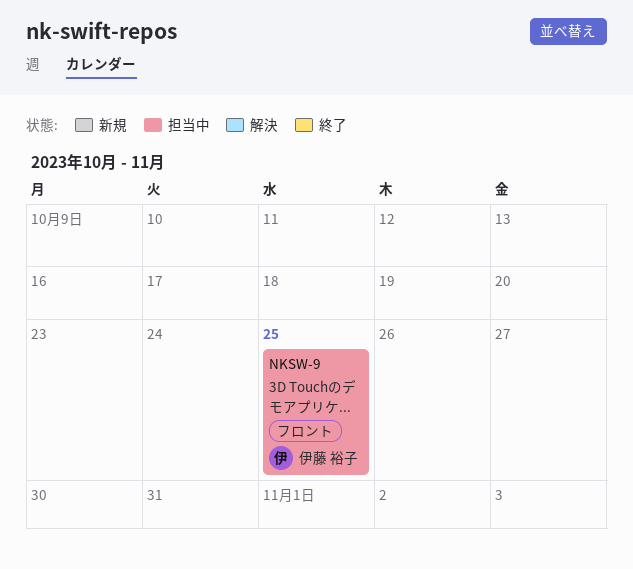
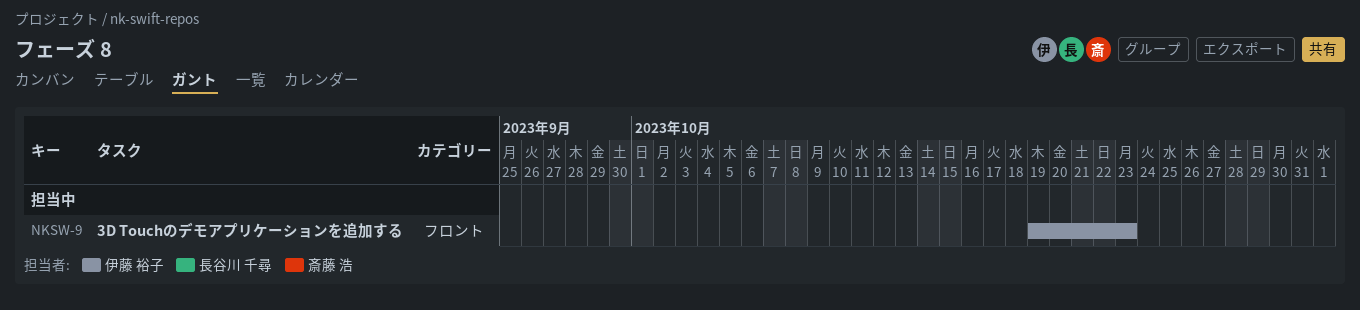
NKSW-9, due: Oct 25 -> Oct 23

